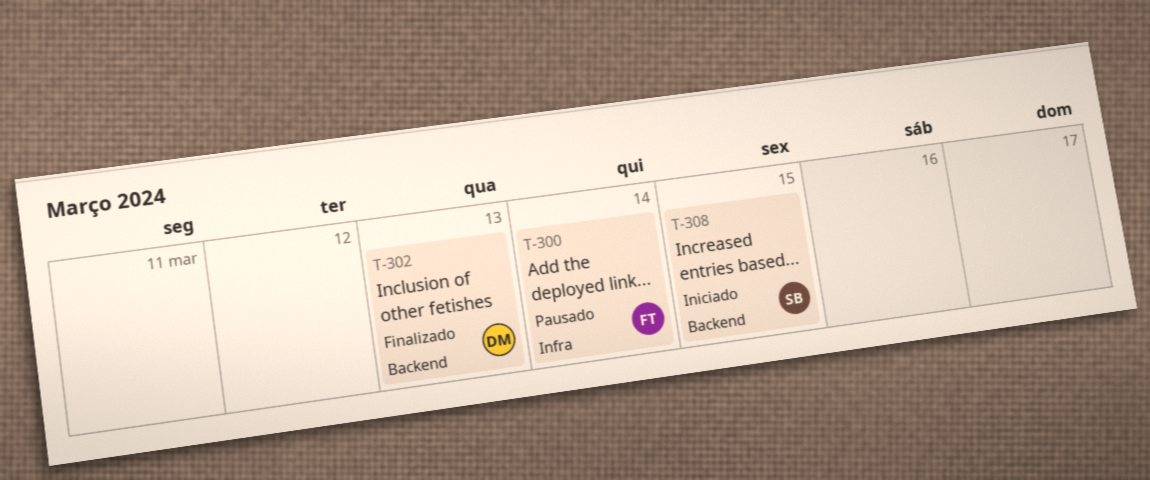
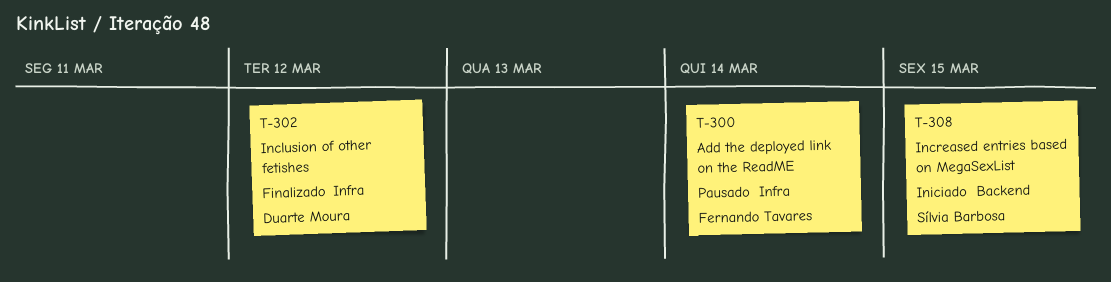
T-302, label: Backend -> Infra
T-302, due: Mar 13 -> Mar 12

